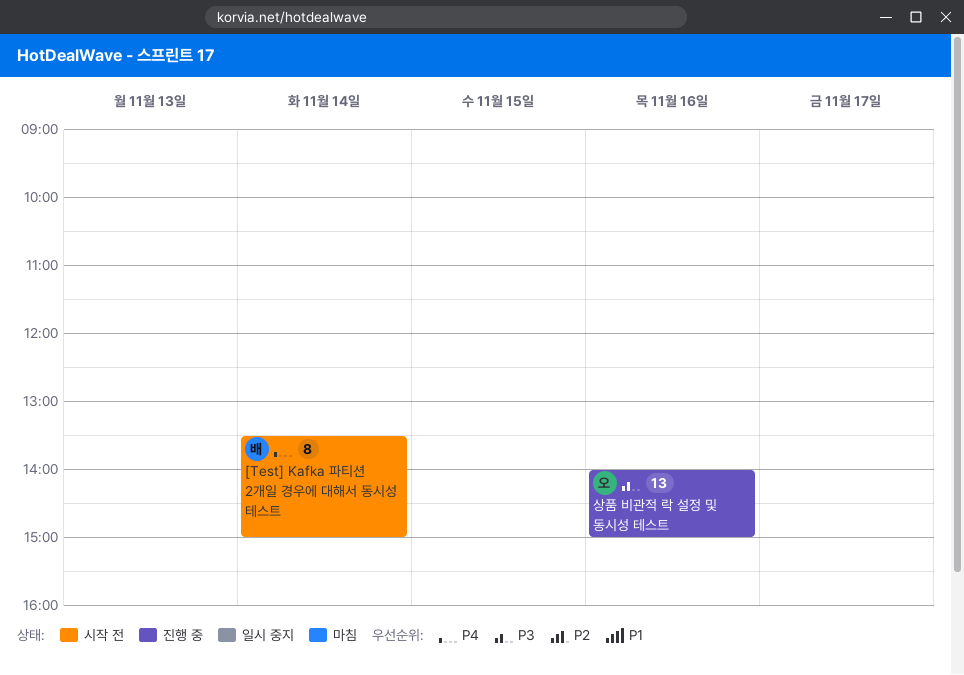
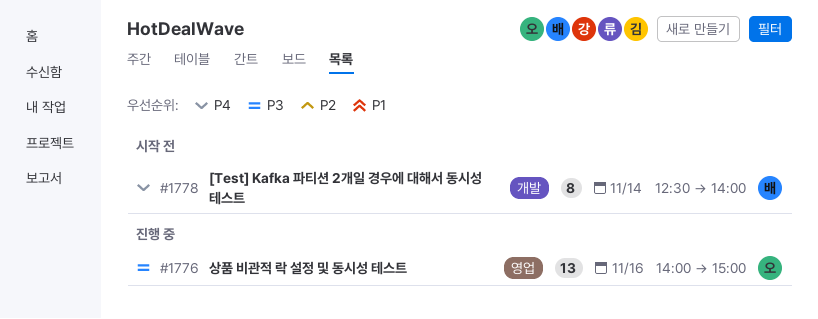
[Test] Kafka 파티션 2개일 경우에 대해서 동시성 테스트, begins: 13:30 -> 12:30
[Test] Kafka 파티션 2개일 경우에 대해서 동시성 테스트, ends: 15:00 -> 14:00

